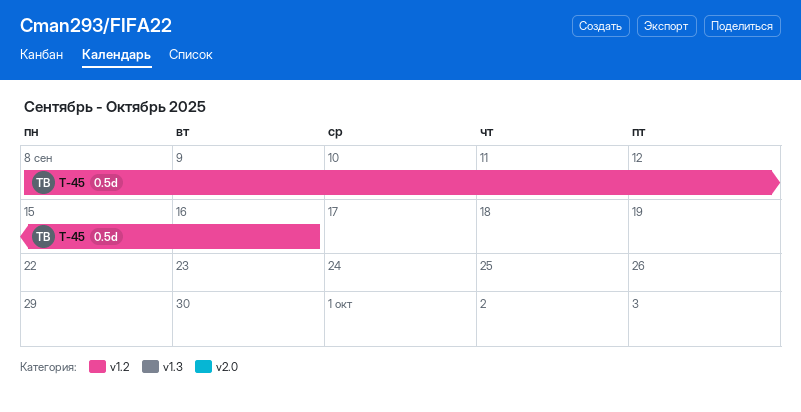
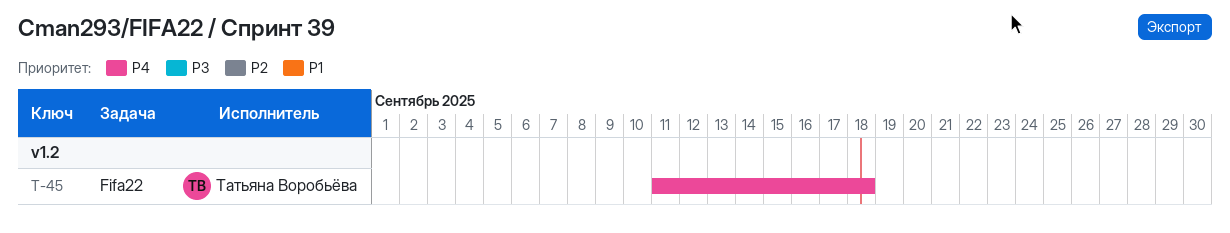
T-45, start: Sep 8 -> Sep 11
T-45, due: Sep 16 -> Sep 18

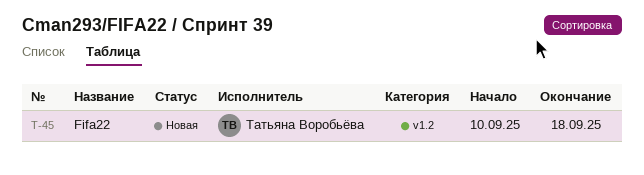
T-45, start: Sep 11 -> Sep 10

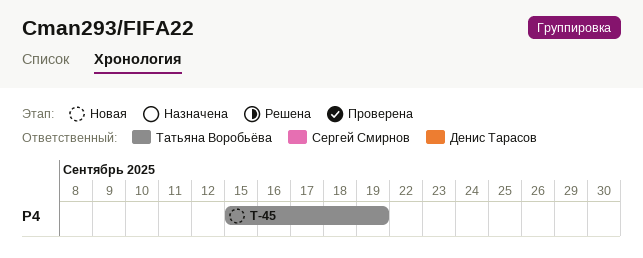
T-45, start: Sep 10 -> Sep 15
T-45, due: Sep 18 -> Sep 19

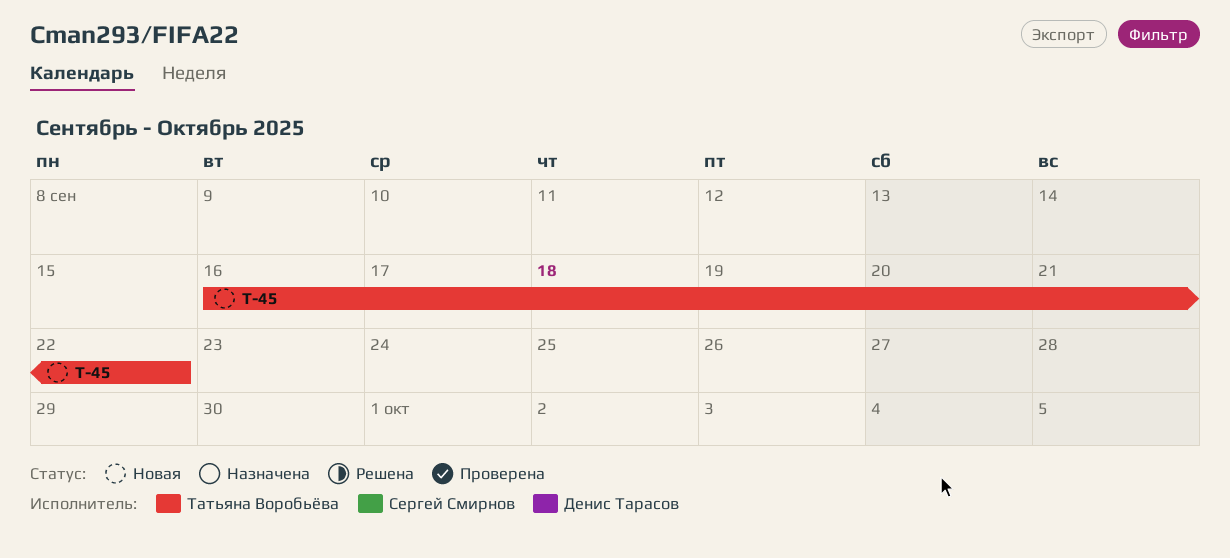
T-45, start: Sep 15 -> Sep 16
T-45, due: Sep 19 -> Sep 22

